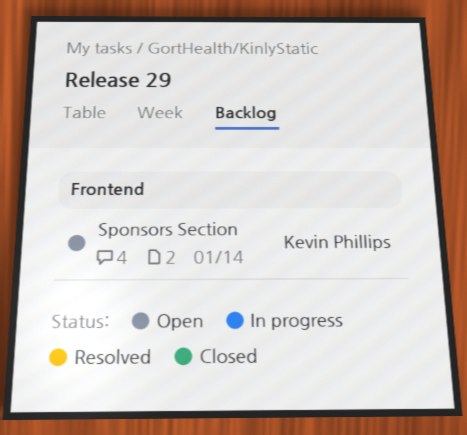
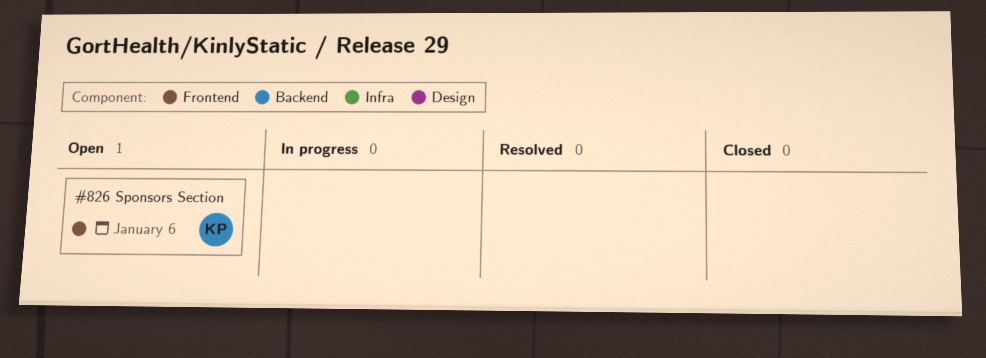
Sponsors Section, due: Jan 14 -> Jan 6

